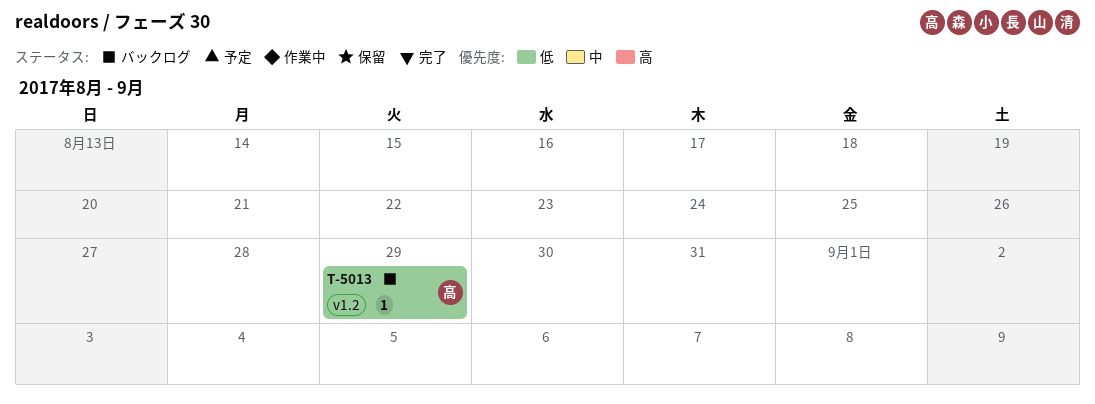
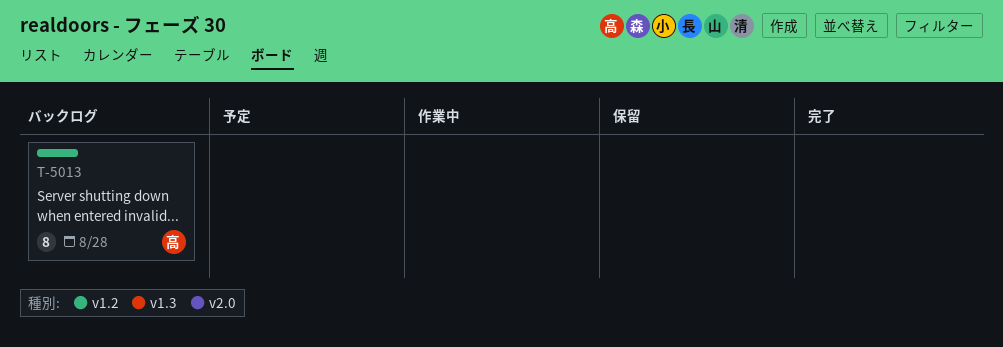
T-5013, estimate: 1 -> 8
T-5013, due: Aug 29 -> Aug 28

